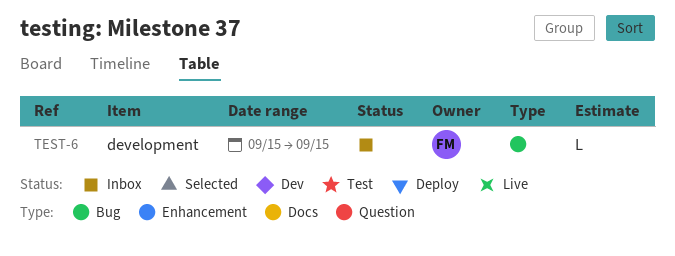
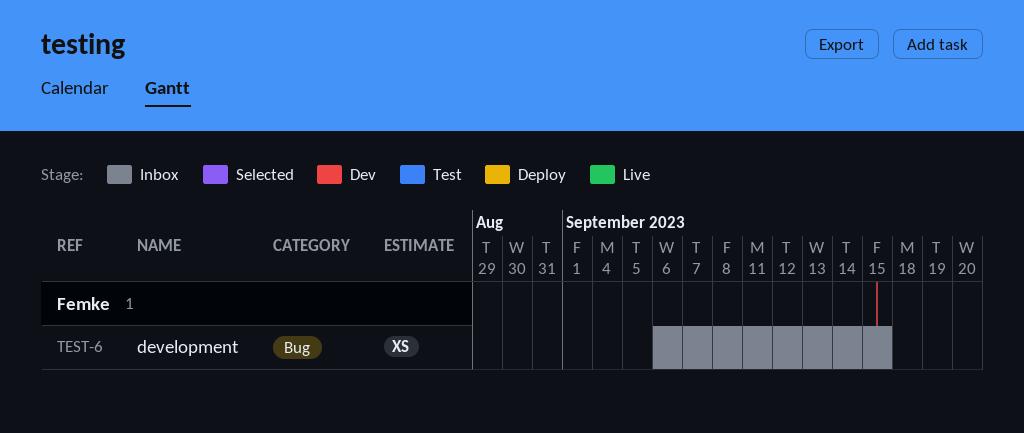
TEST-6, estimate: L -> XS
TEST-6, start: Sep 15 -> Sep 6

